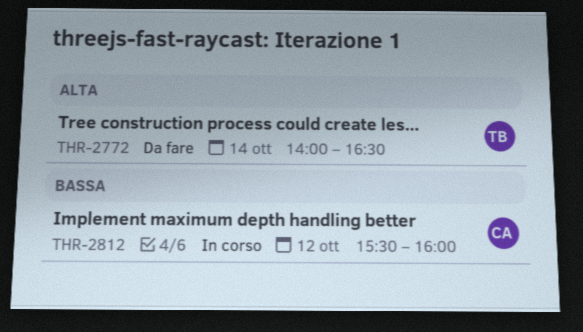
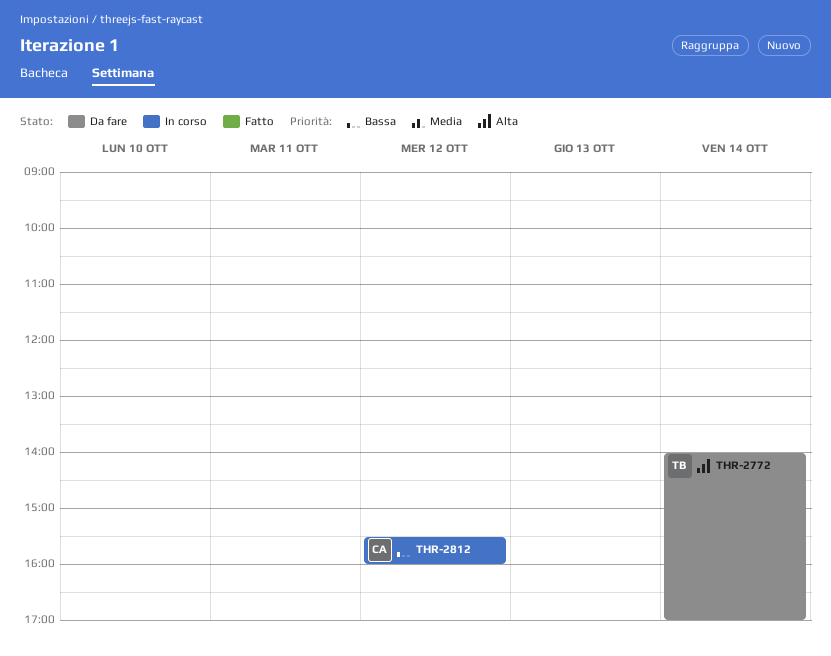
THR-2772, ends: 16:30 -> 17:00

